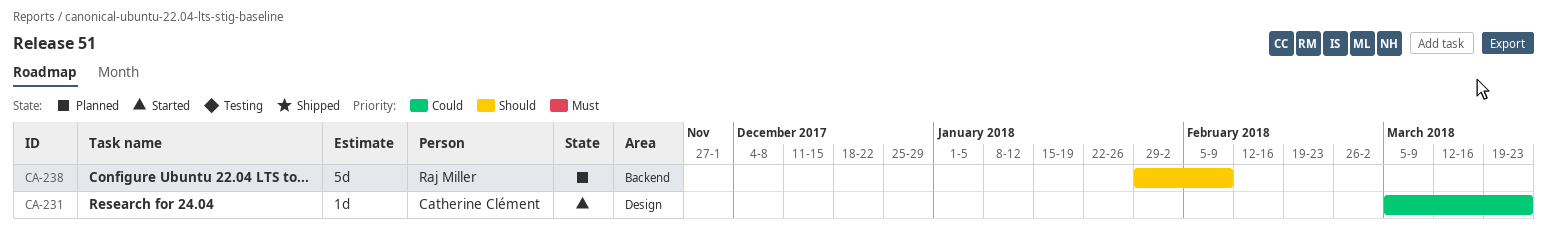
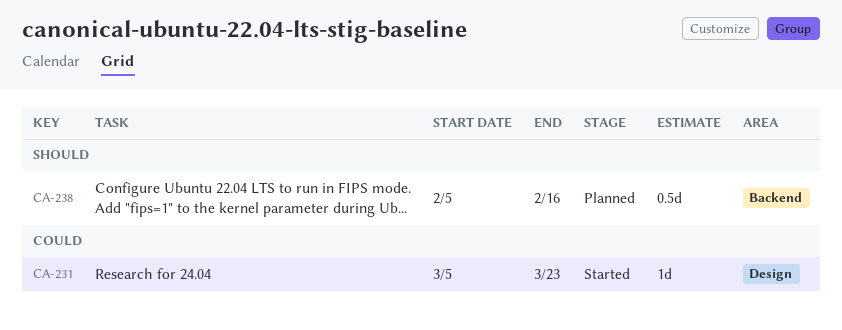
CA-238, estimate: 5d -> 0.5d
CA-238, start: Jan 29 -> Feb 5
CA-238, due: Feb 9 -> Feb 16

